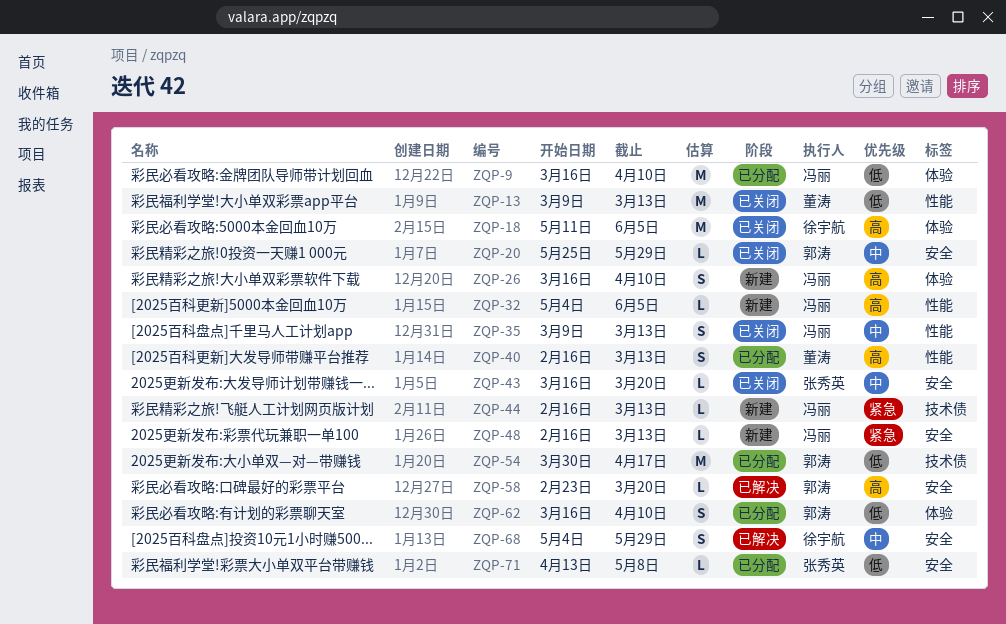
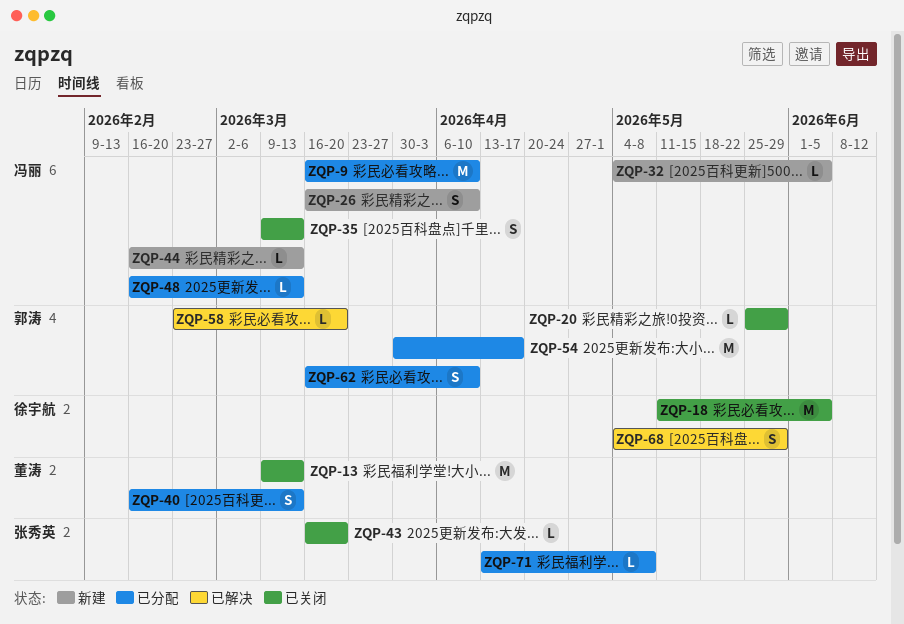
ZQP-48, status: 新建 -> 已分配

